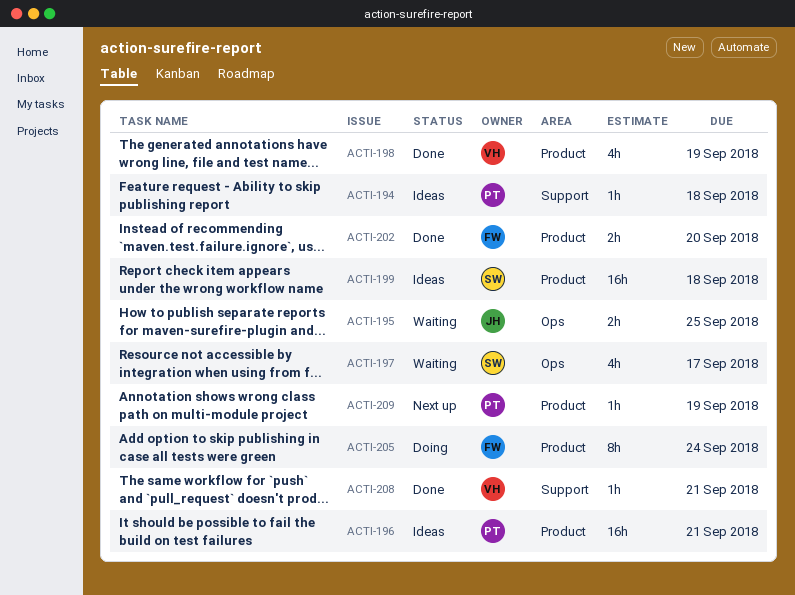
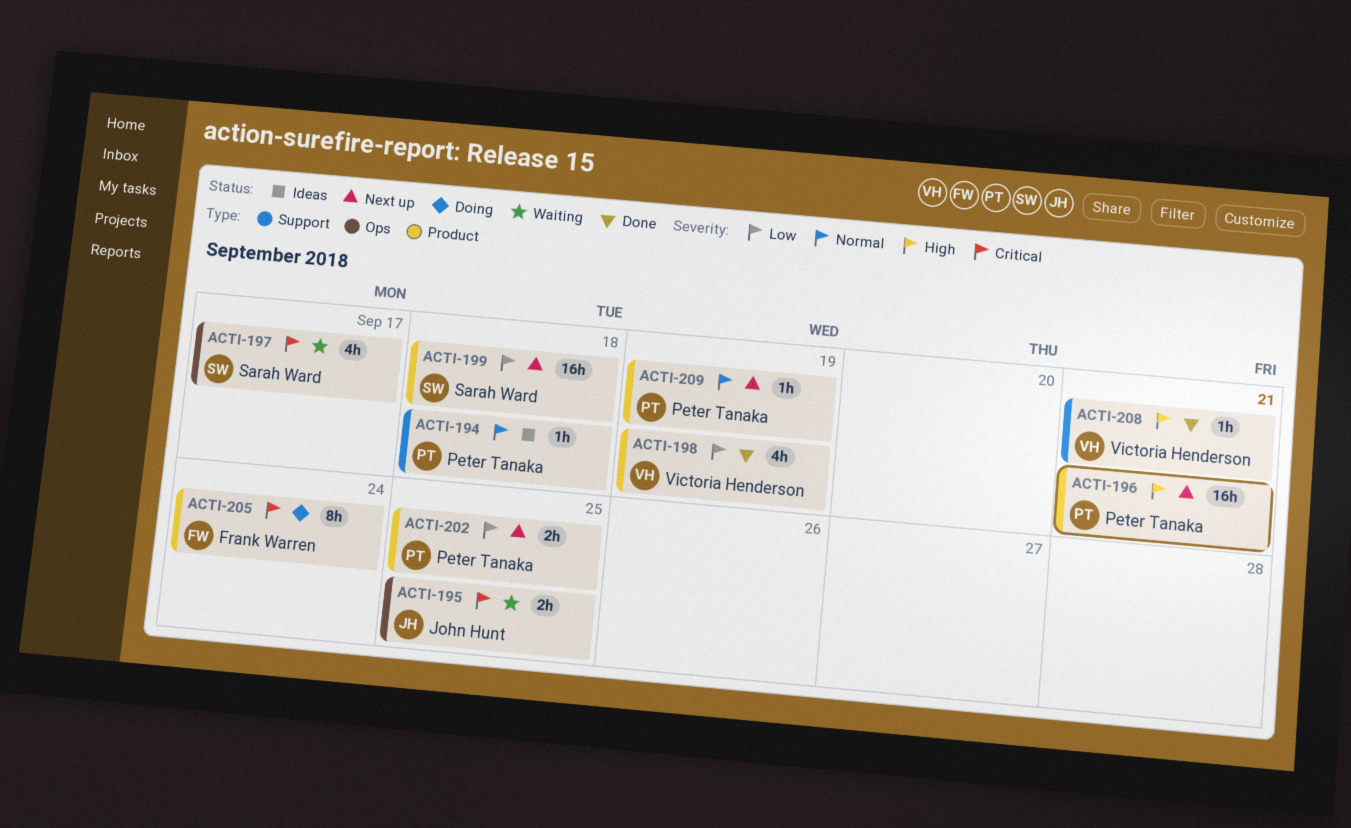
ACTI-196, status: Ideas -> Next up
ACTI-199, status: Ideas -> Next up
ACTI-202, status: Done -> Next up
ACTI-202, owner: Frank Warren -> Peter Tanaka
ACTI-202, due: Sep 20 -> Sep 25

